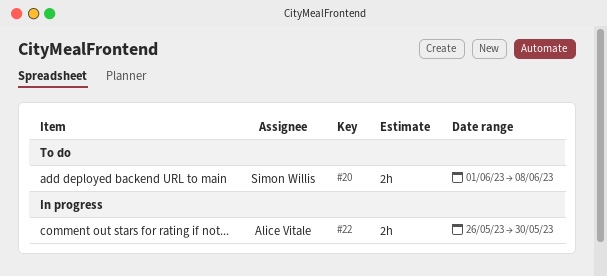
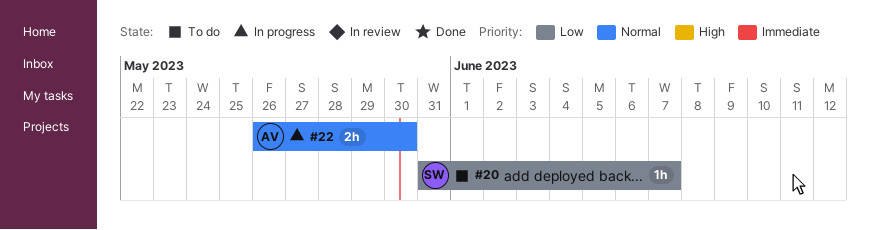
#20, estimate: 2h -> 1h
#20, start: Jun 1 -> May 31
#20, due: Jun 8 -> Jun 7

